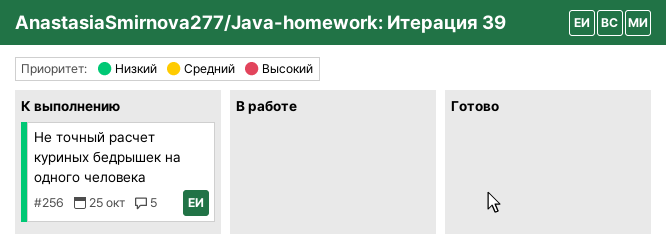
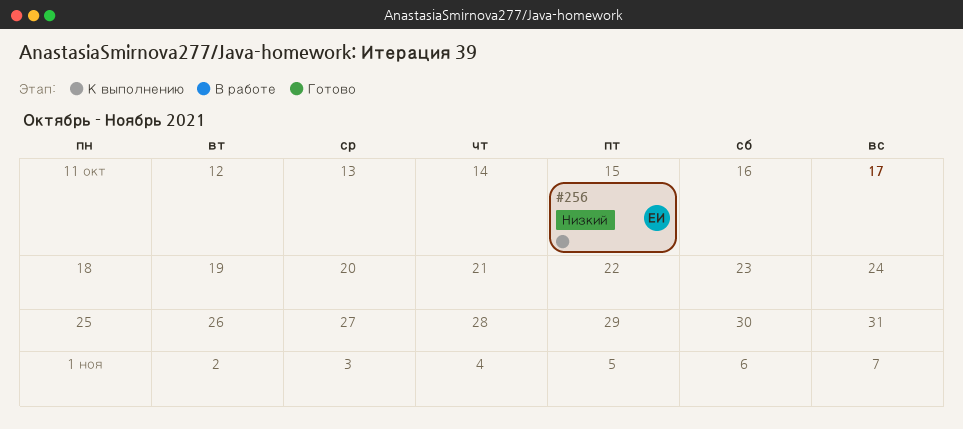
#256, due: Oct 25 -> Oct 15

